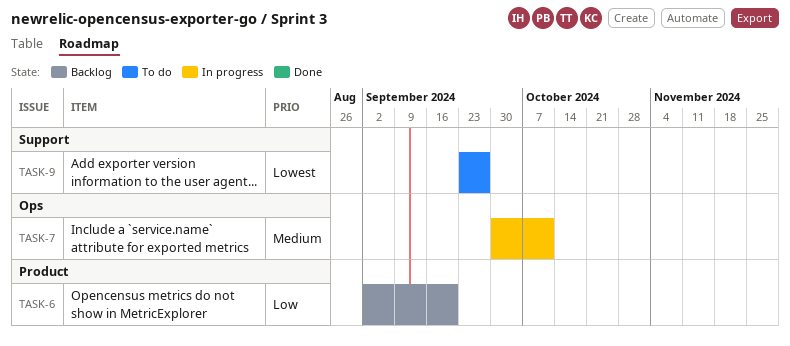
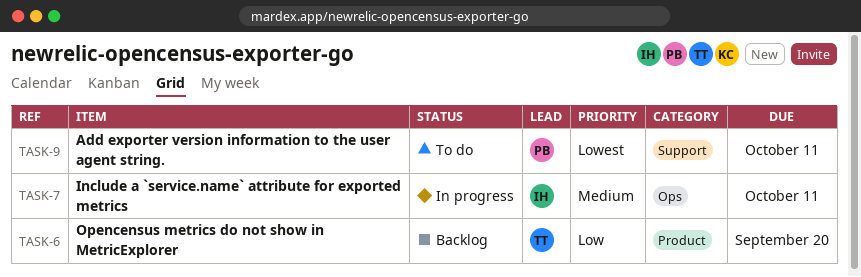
TASK-9, due: Sep 27 -> Oct 11

